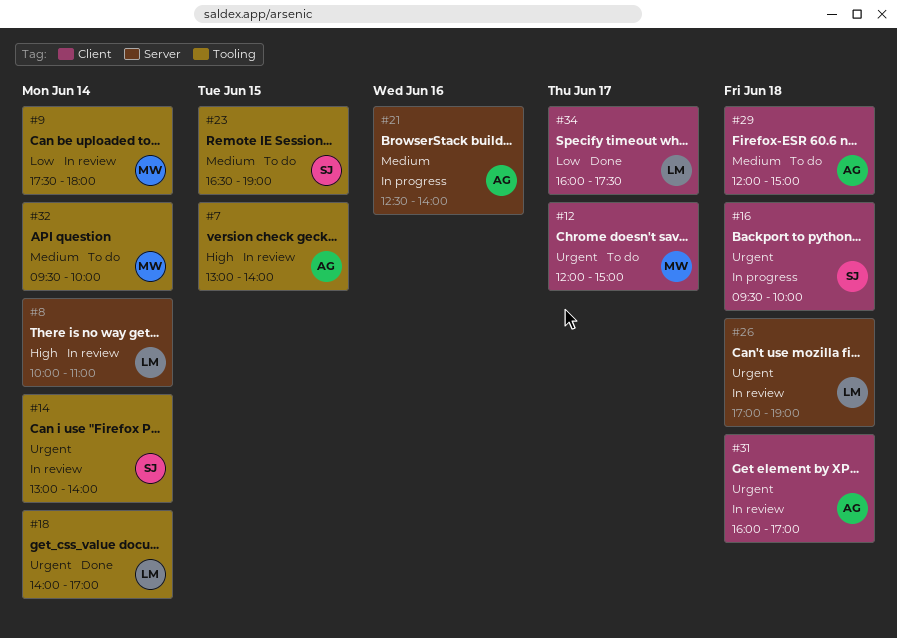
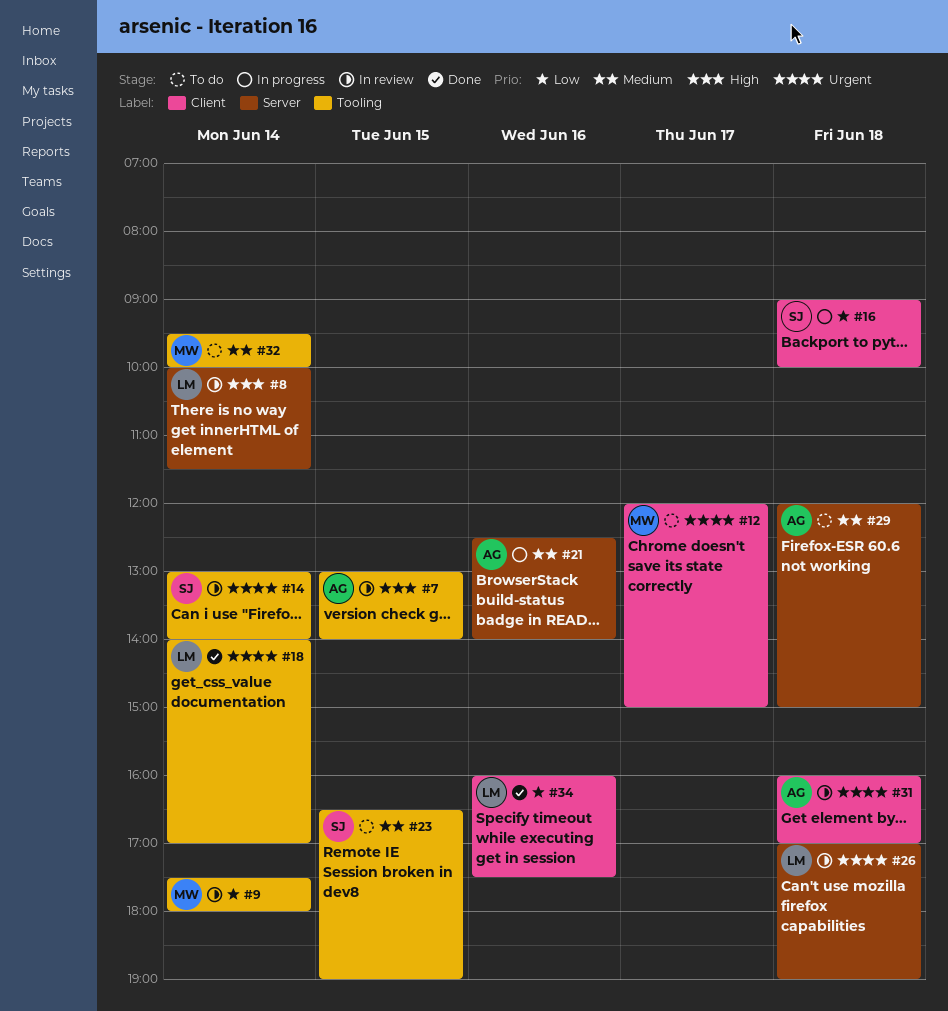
#8, ends: 11:00 -> 11:30
#16, priority: Urgent -> Low
#16, begins: 09:30 -> 09:00
#29, label: Client -> Server
#34, day: Jun 17 -> Jun 16

